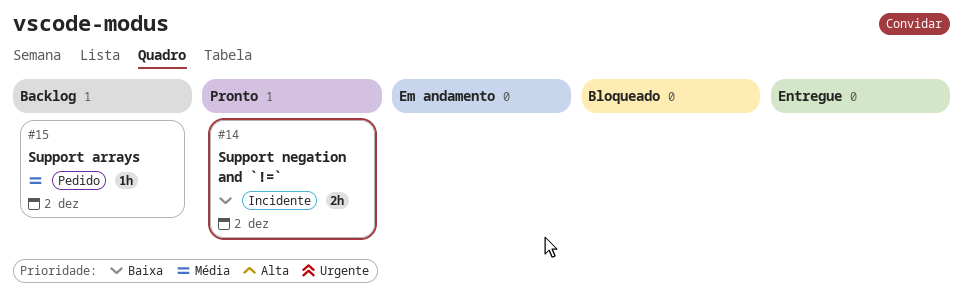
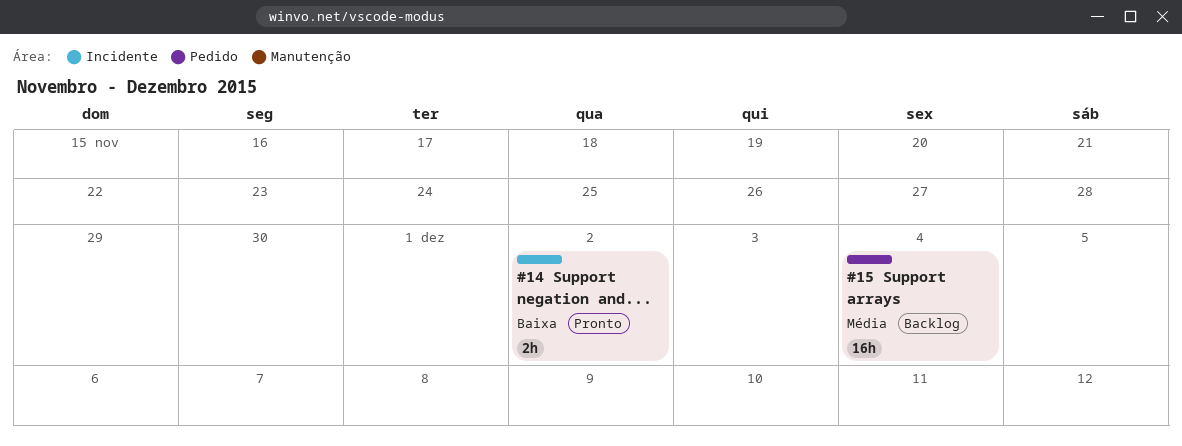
#15, estimate: 1h -> 16h
#15, due: Dec 2 -> Dec 4

